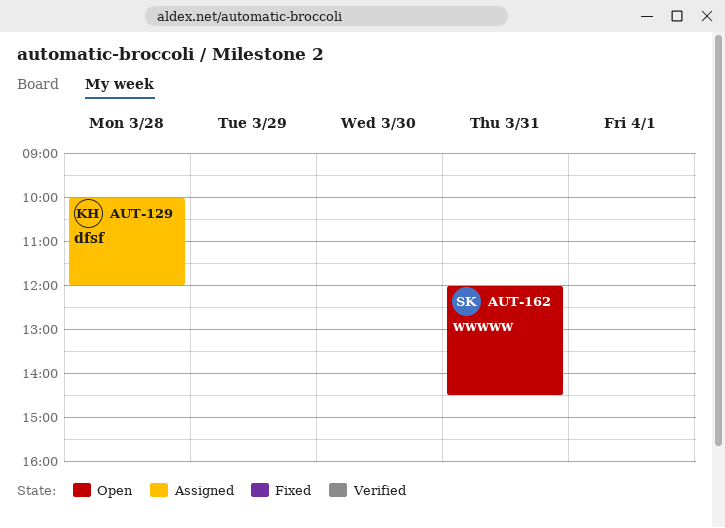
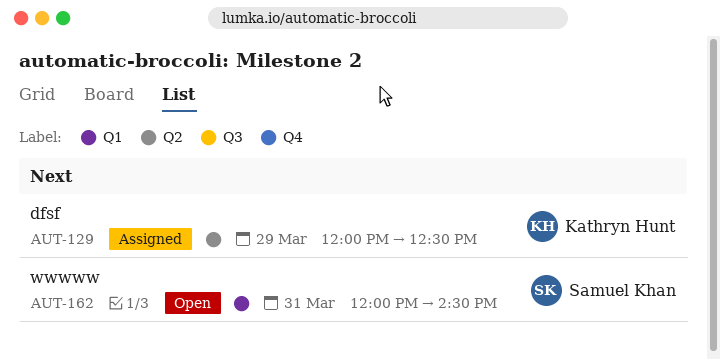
AUT-129, day: Mar 28 -> Mar 29
AUT-129, begins: 10:00 -> 12:00
AUT-129, ends: 12:00 -> 12:30

